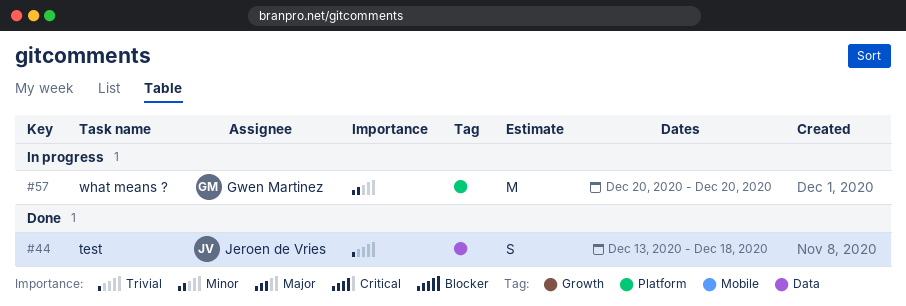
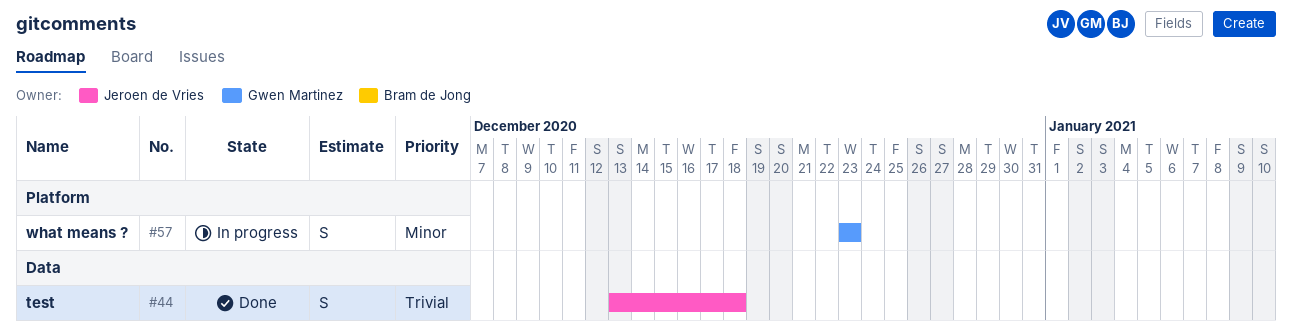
#57, estimate: M -> S
#57, start: Dec 20 -> Dec 23
#57, due: Dec 20 -> Dec 23

